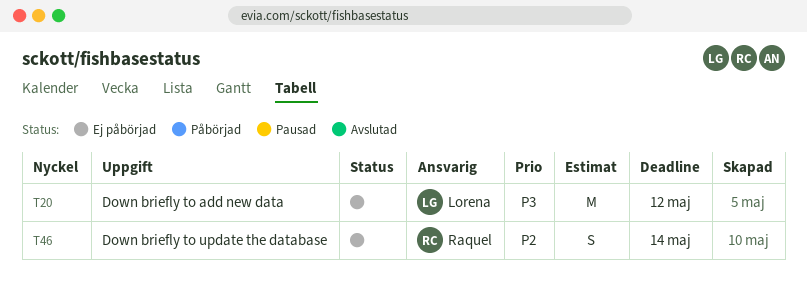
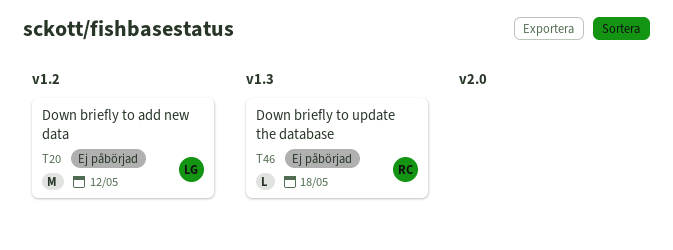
T46, estimate: S -> L
T46, due: May 14 -> May 18

